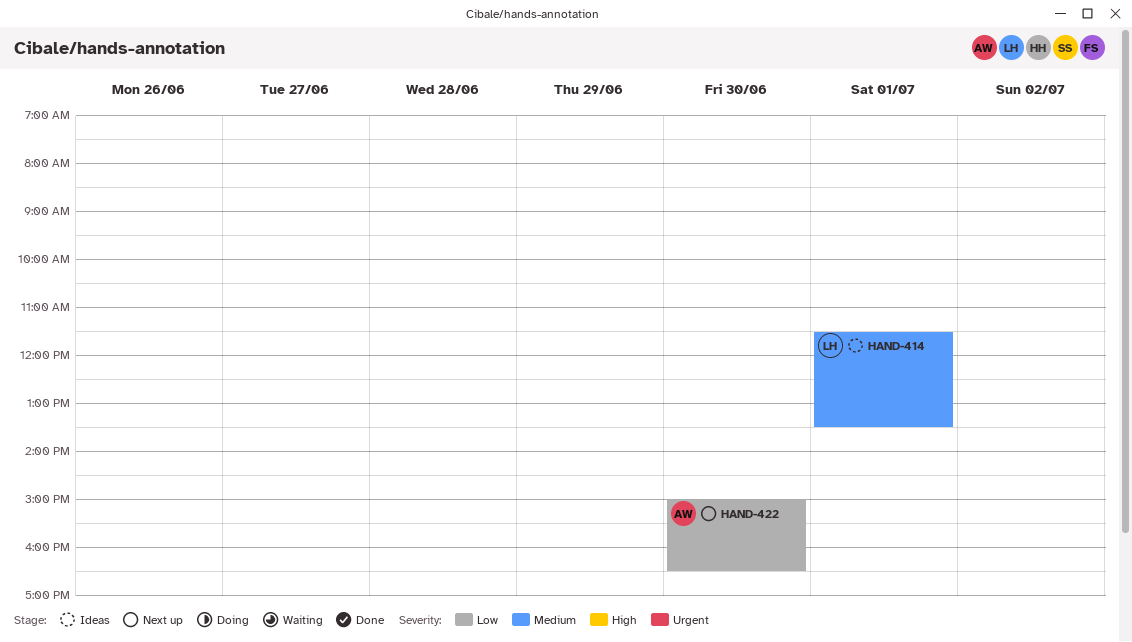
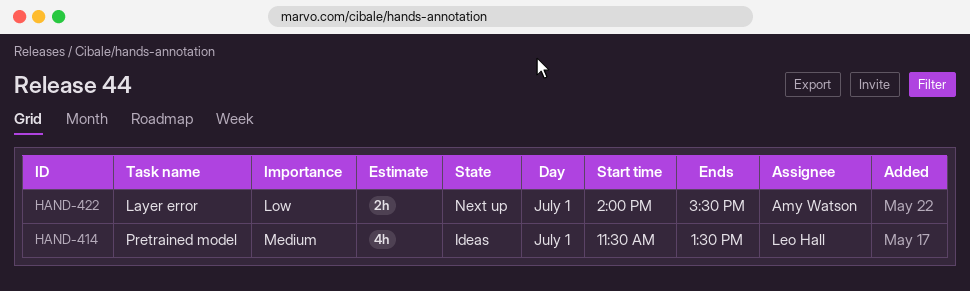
HAND-422, day: Jun 30 -> Jul 1
HAND-422, begins: 15:00 -> 14:00
HAND-422, ends: 16:30 -> 15:30

